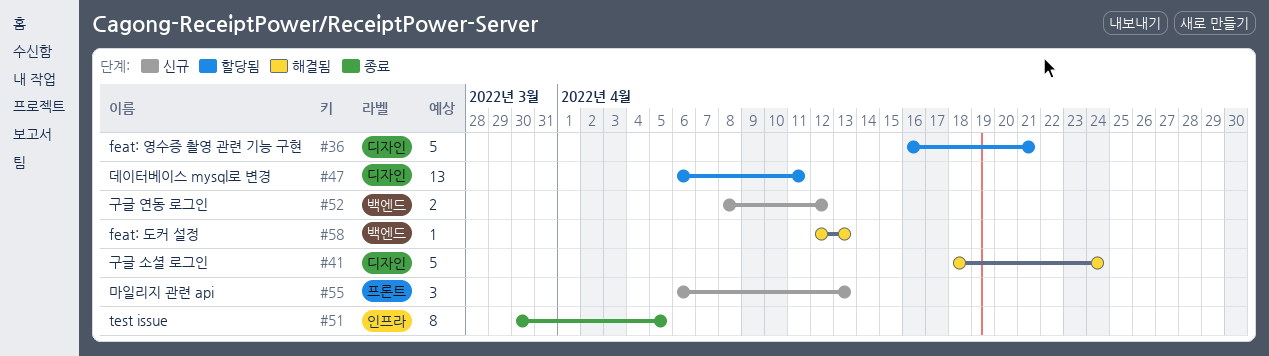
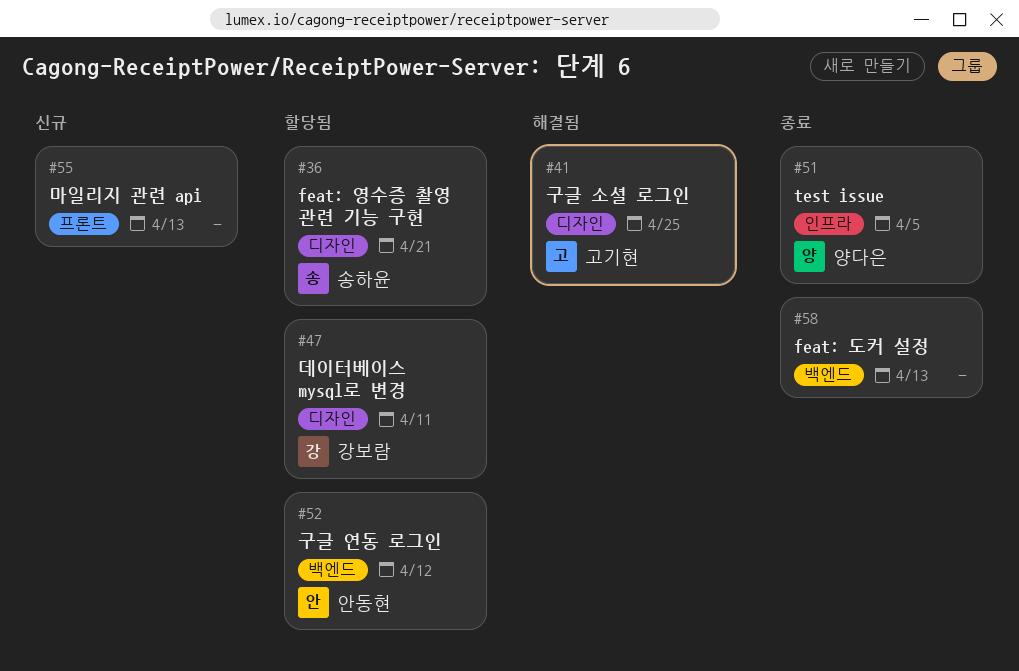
#41, due: Apr 24 -> Apr 25
#52, status: 신규 -> 할당됨
#58, status: 해결됨 -> 종료

